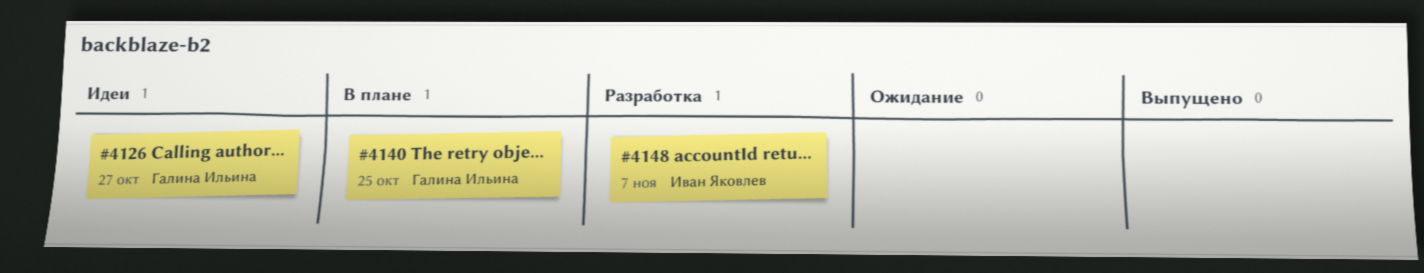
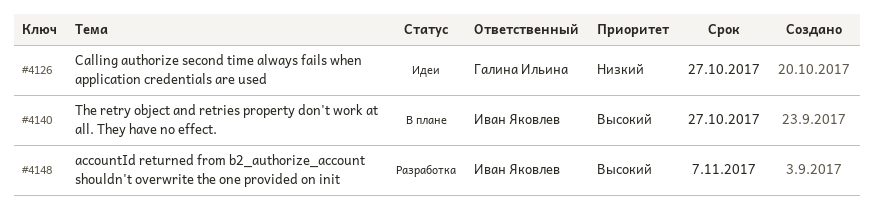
#4140, owner: Галина Ильина -> Иван Яковлев
#4140, due: Oct 25 -> Oct 27

